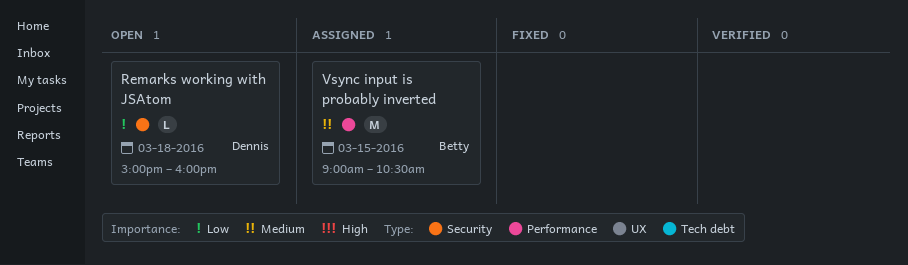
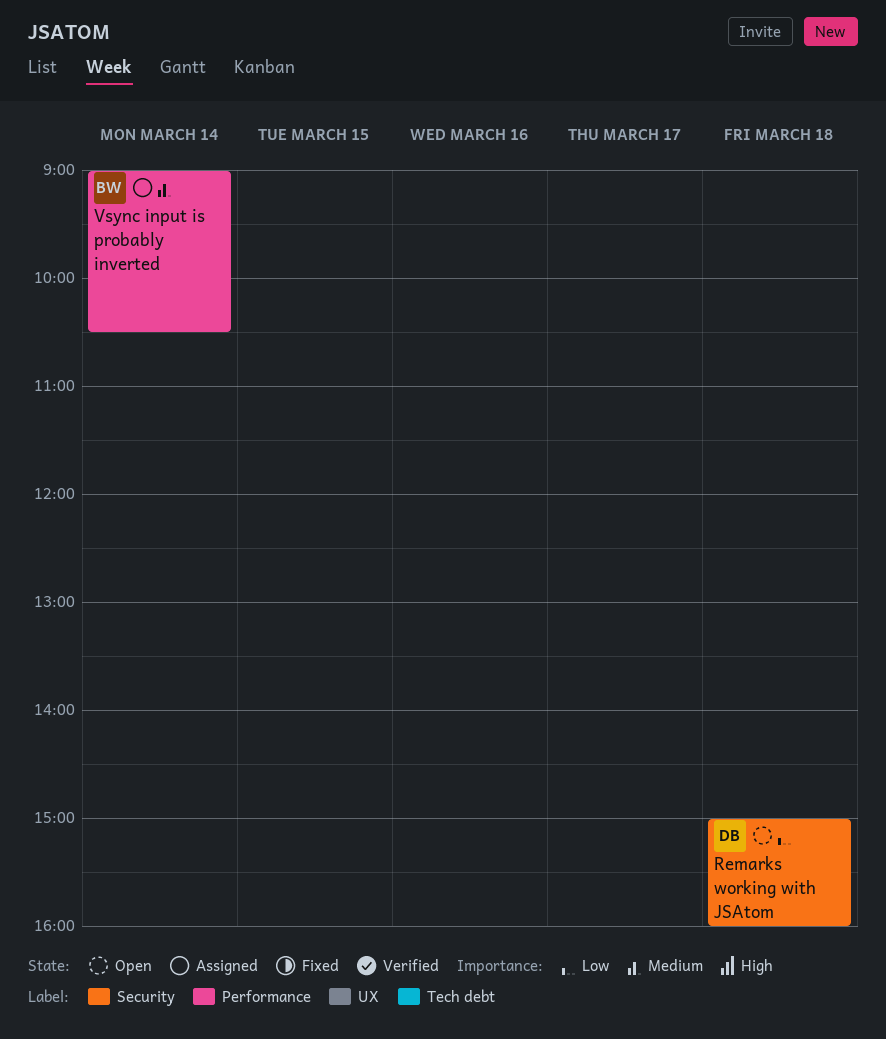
Vsync input is probably inverted, day: Mar 15 -> Mar 14

